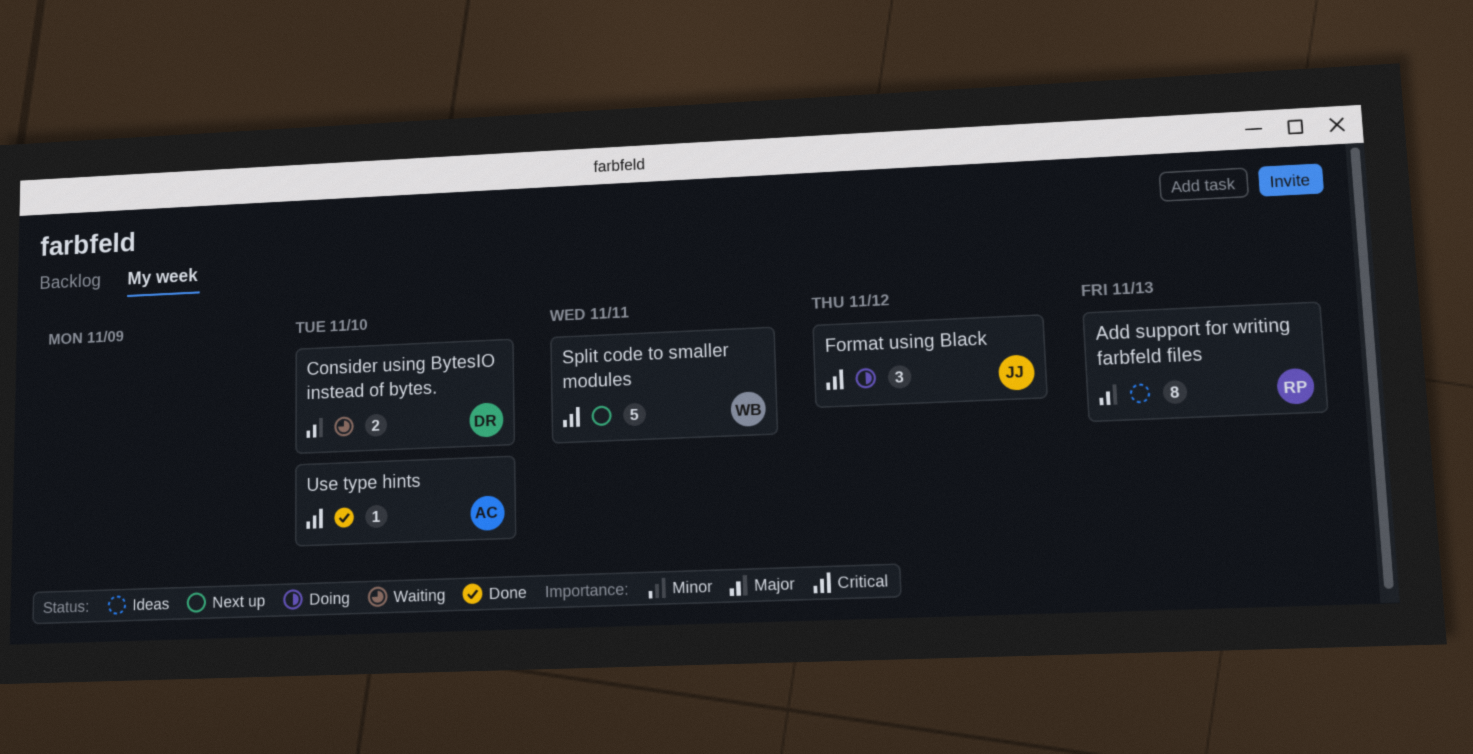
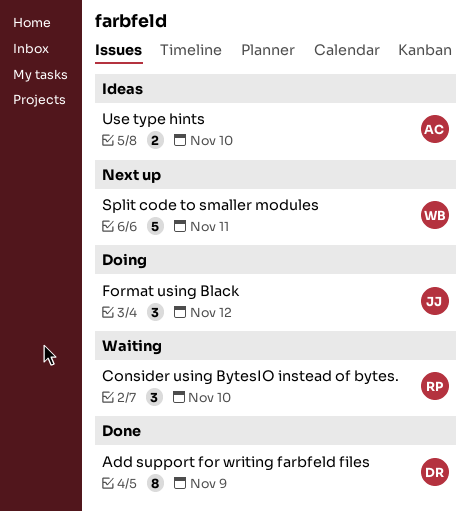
Add support for writing farbfeld files, status: Ideas -> Done
Add support for writing farbfeld files, owner: RP -> DR
Add support for writing farbfeld files, due: Nov 13 -> Nov 9
Consider using BytesIO instead of bytes., owner: DR -> RP
Consider using BytesIO instead of bytes., estimate: 2 -> 3
Use type hints, status: Done -> Ideas
Use type hints, estimate: 1 -> 2

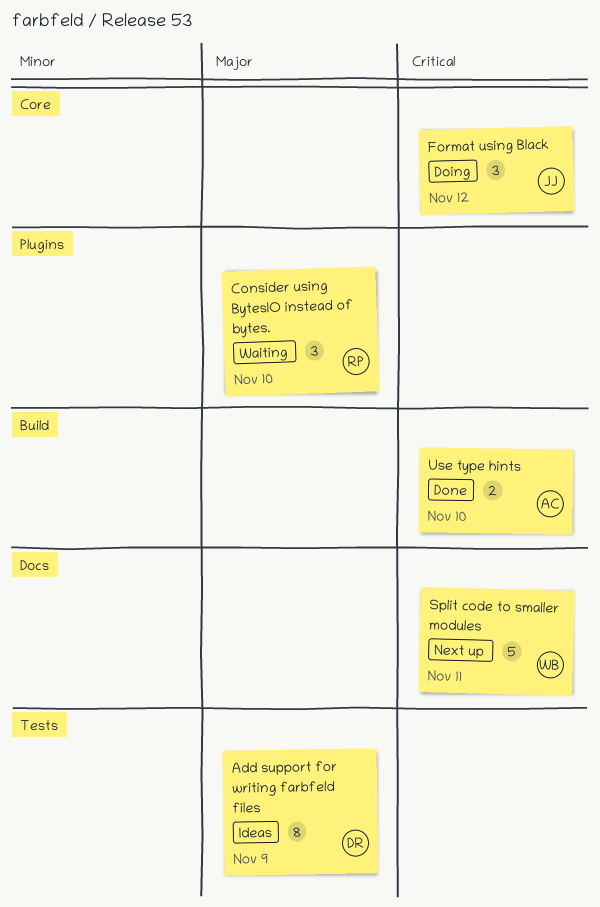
Add support for writing farbfeld files, status: Done -> Ideas
Use type hints, status: Ideas -> Done

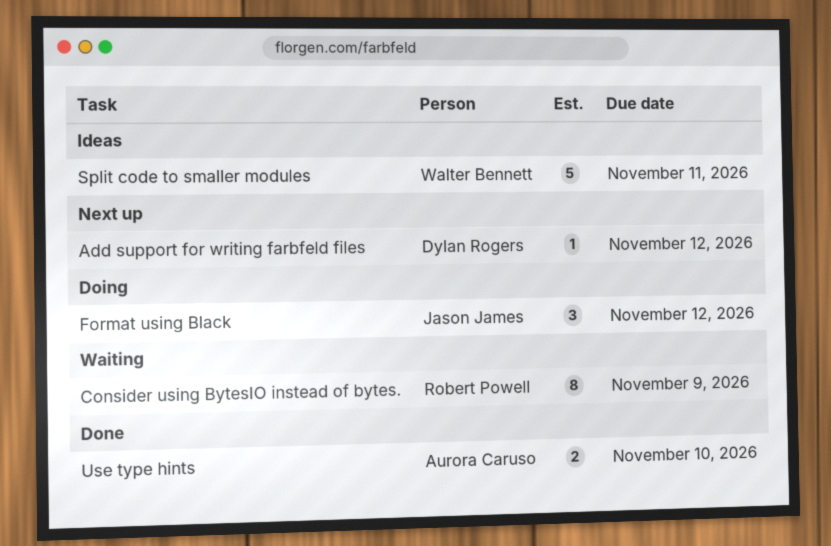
Add support for writing farbfeld files, status: Ideas -> Next up
Add support for writing farbfeld files, estimate: 8 -> 1
Add support for writing farbfeld files, due: Nov 9 -> Nov 12
Consider using BytesIO instead of bytes., estimate: 3 -> 8
Consider using BytesIO instead of bytes., due: Nov 10 -> Nov 9
Split code to smaller modules, status: Next up -> Ideas

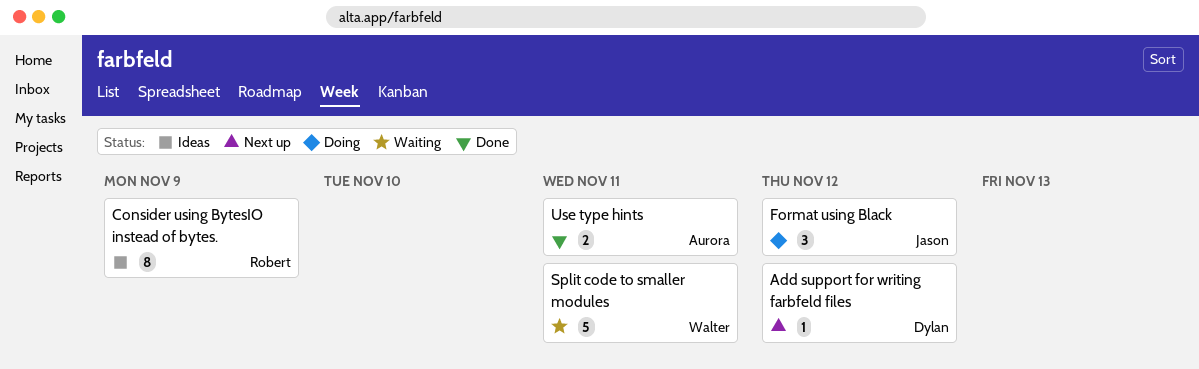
Consider using BytesIO instead of bytes., status: Waiting -> Ideas
Split code to smaller modules, status: Ideas -> Waiting
Use type hints, due: Nov 10 -> Nov 11

